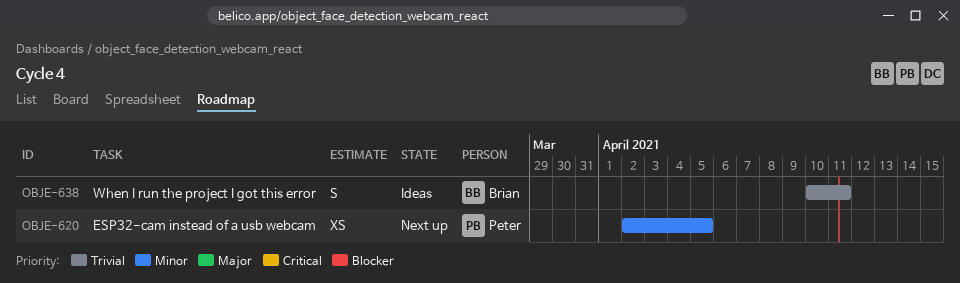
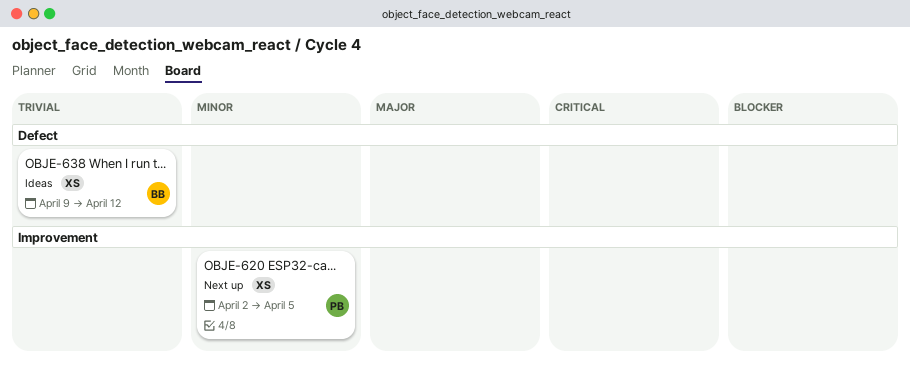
OBJE-638, estimate: S -> XS
OBJE-638, start: Apr 10 -> Apr 9
OBJE-638, due: Apr 11 -> Apr 12

